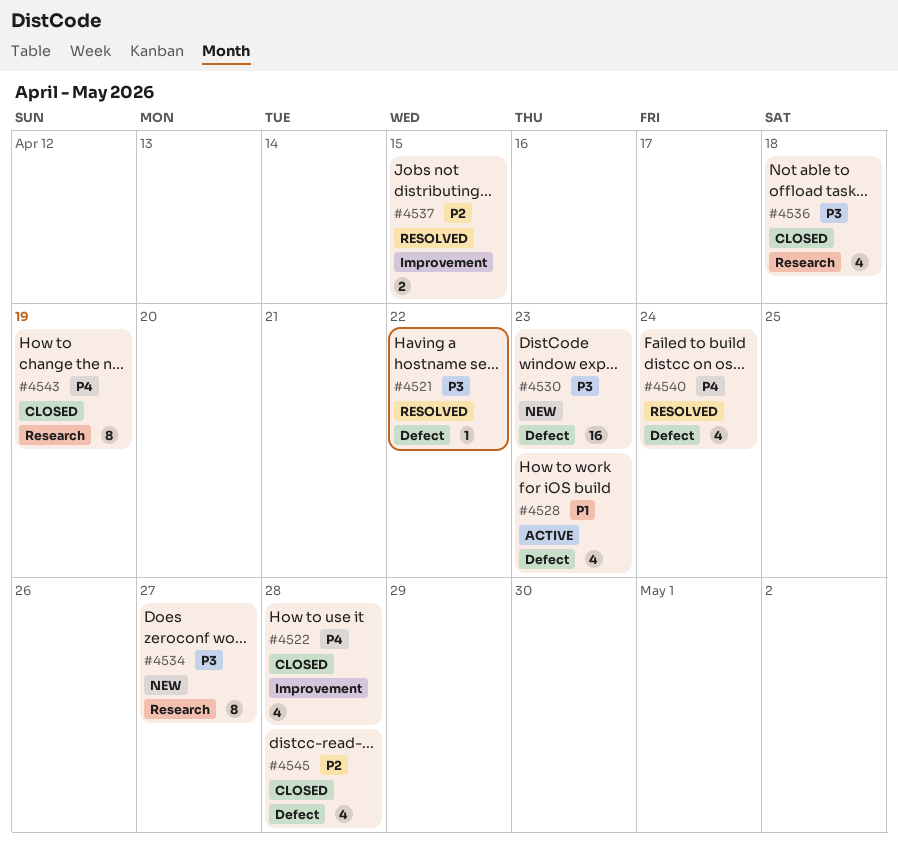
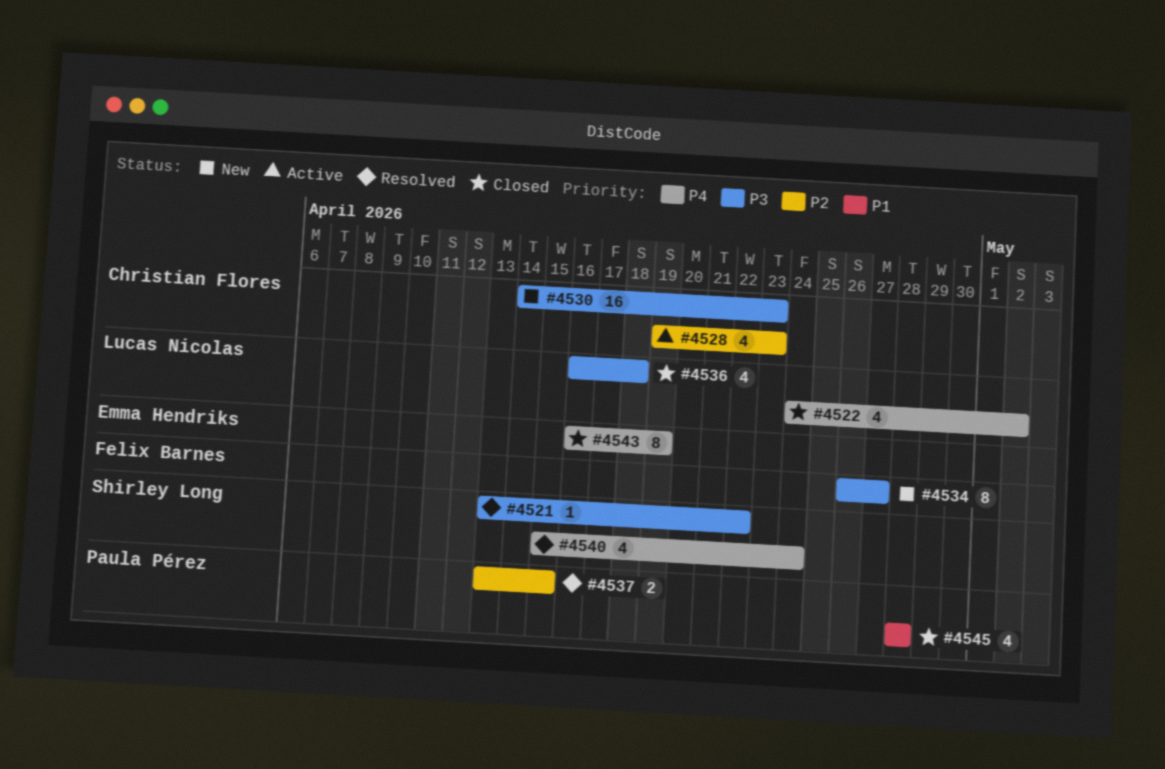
#4522, due: Apr 28 -> May 2
#4528, priority: P1 -> P2
#4545, priority: P2 -> P1

